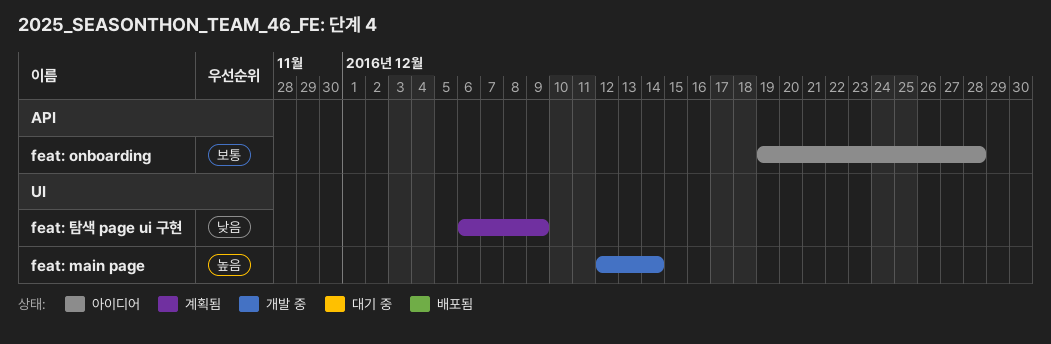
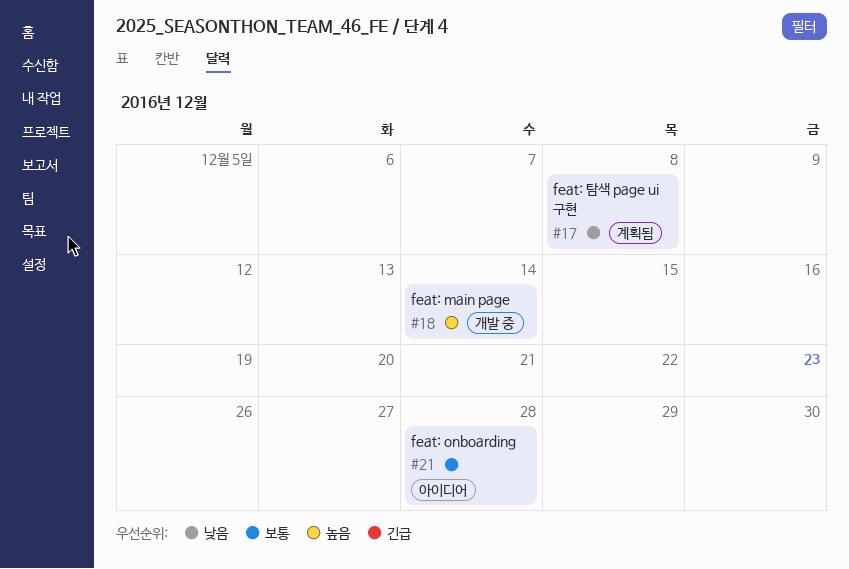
feat: 탐색 page ui 구현, due: Dec 9 -> Dec 8

